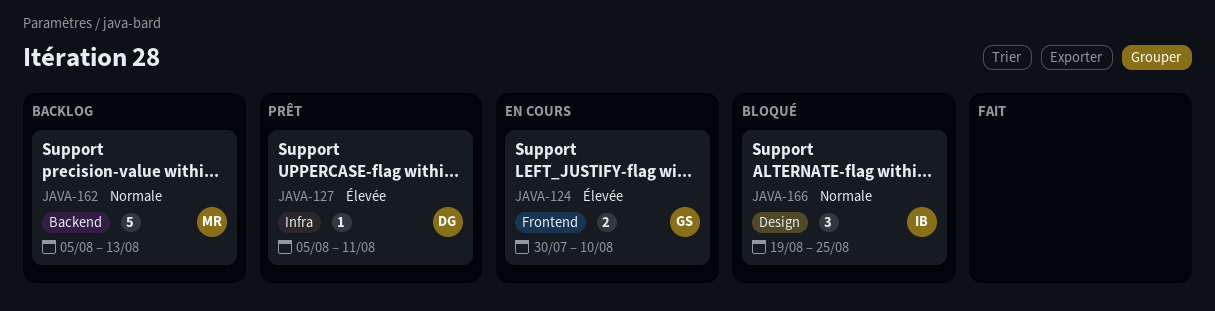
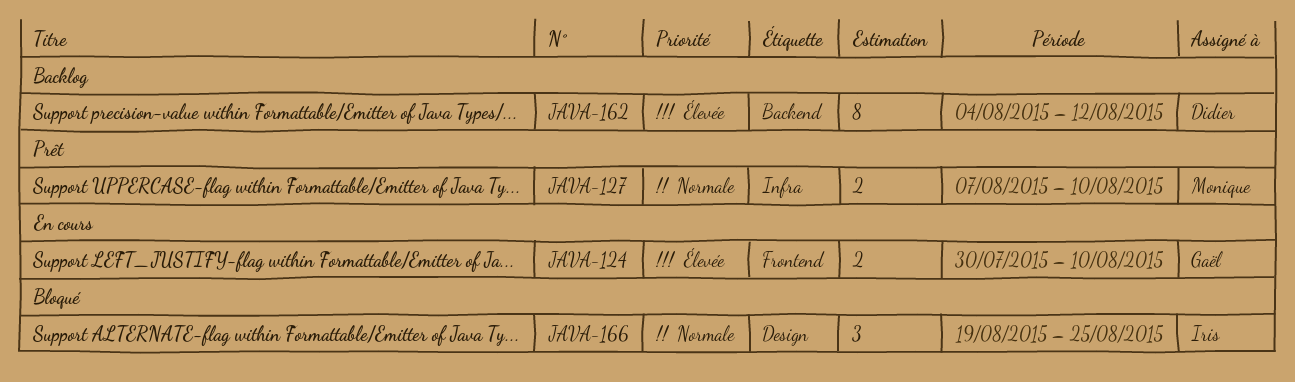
JAVA-127, owner: Didier -> Monique
JAVA-127, priority: Élevée -> Normale
JAVA-127, estimate: 1 -> 2
JAVA-127, start: Aug 5 -> Aug 7
JAVA-127, due: Aug 11 -> Aug 10
JAVA-162, owner: Monique -> Didier
JAVA-162, priority: Normale -> Élevée
JAVA-162, estimate: 5 -> 8
JAVA-162, start: Aug 5 -> Aug 4
JAVA-162, due: Aug 13 -> Aug 12

